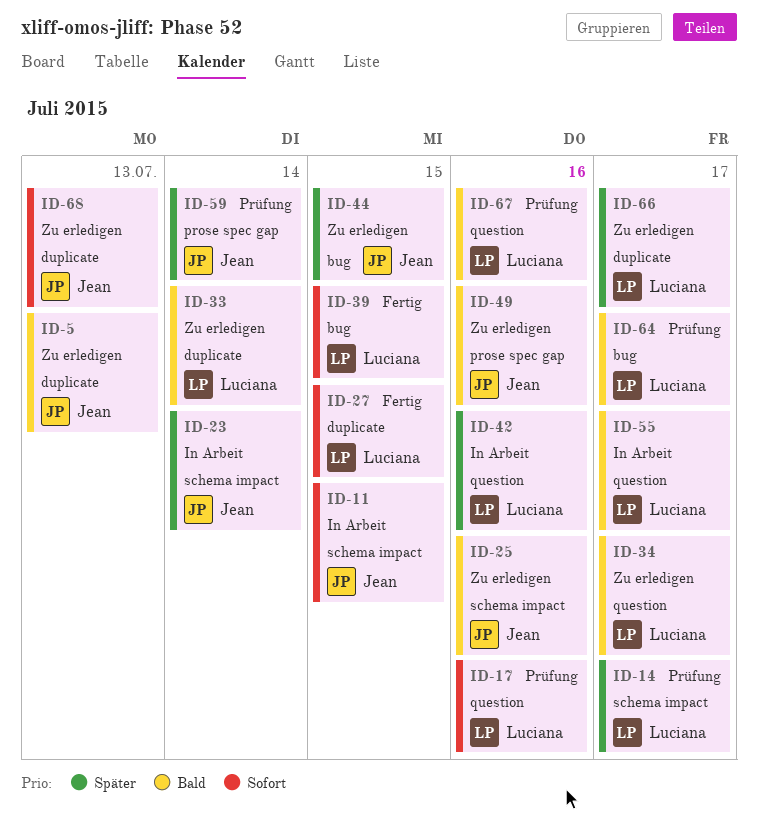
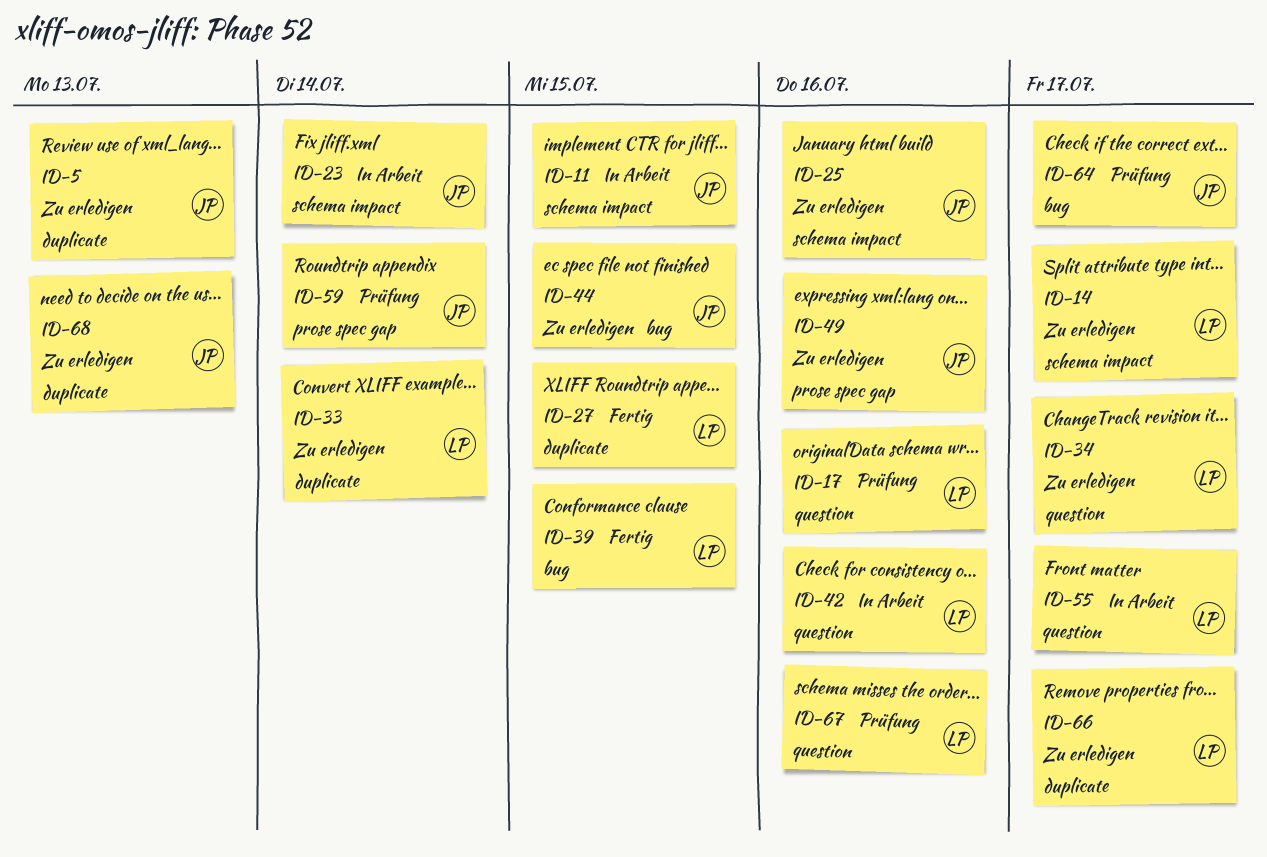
ID-14, status: Prüfung -> Zu erledigen
ID-64, owner: Luciana -> Jean

